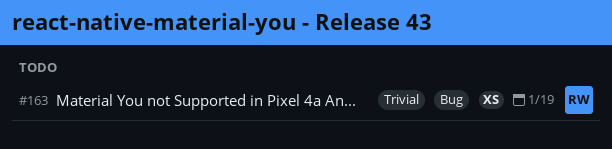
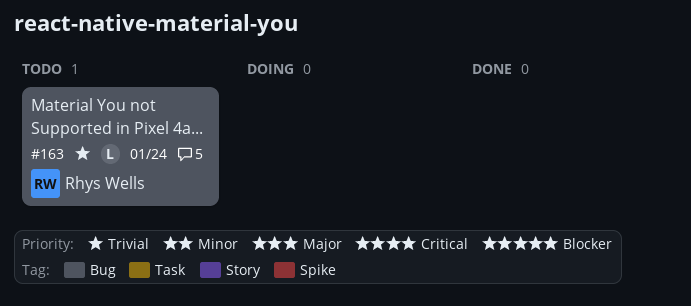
#163, estimate: XS -> L
#163, due: Jan 19 -> Jan 24

